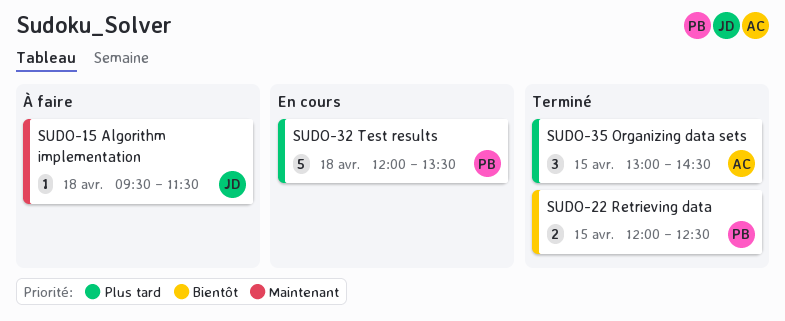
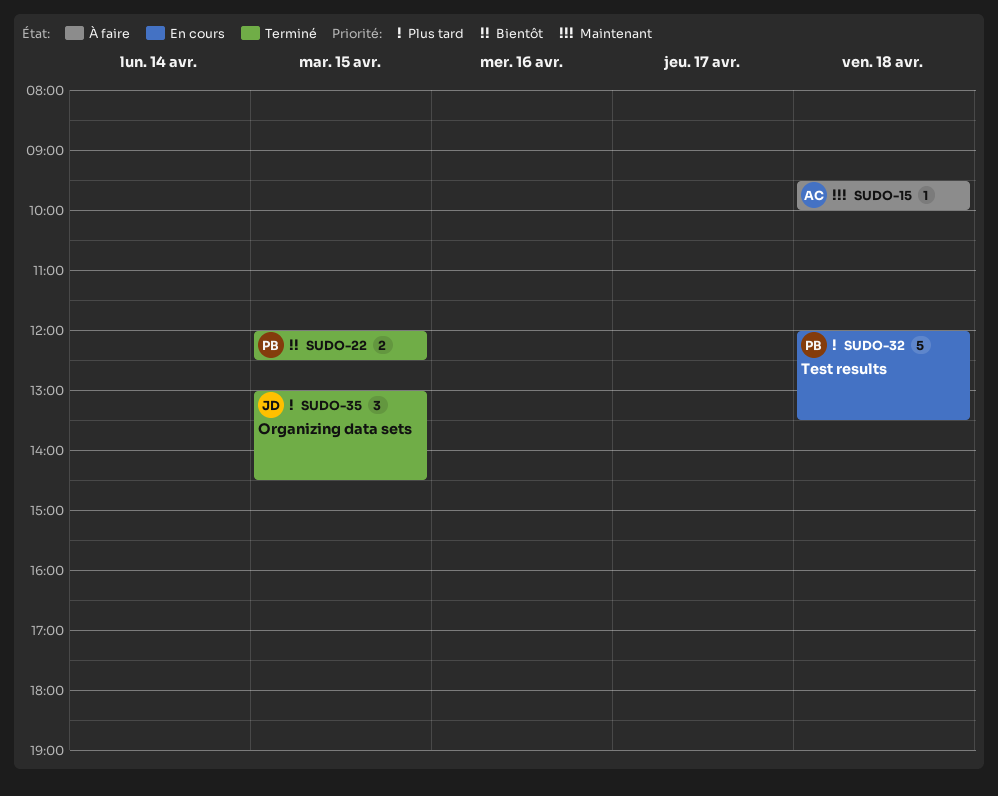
SUDO-15, owner: JD -> AC
SUDO-15, ends: 11:30 -> 10:00
SUDO-35, owner: AC -> JD

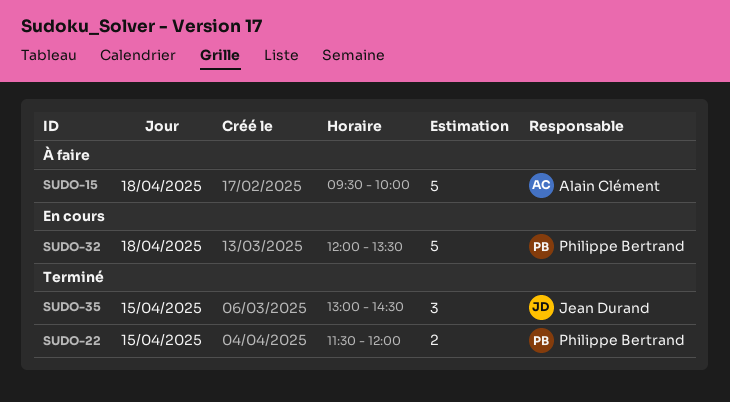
SUDO-15, estimate: 1 -> 5
SUDO-22, begins: 12:00 -> 11:30
SUDO-22, ends: 12:30 -> 12:00

